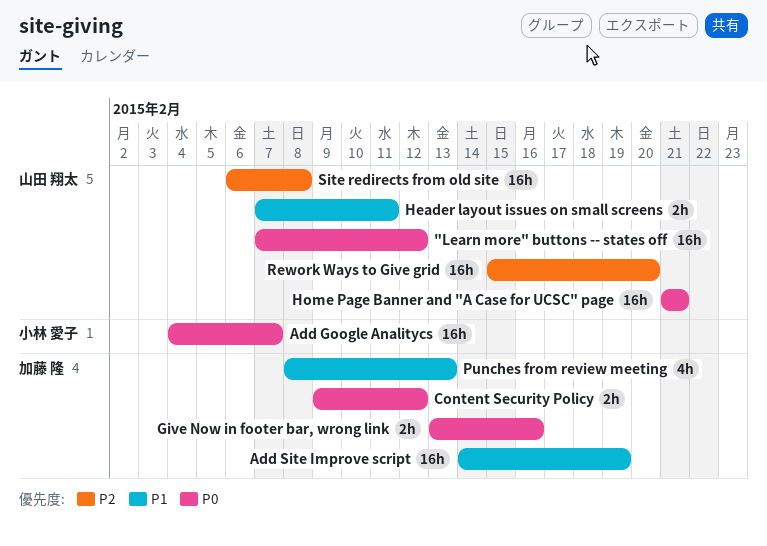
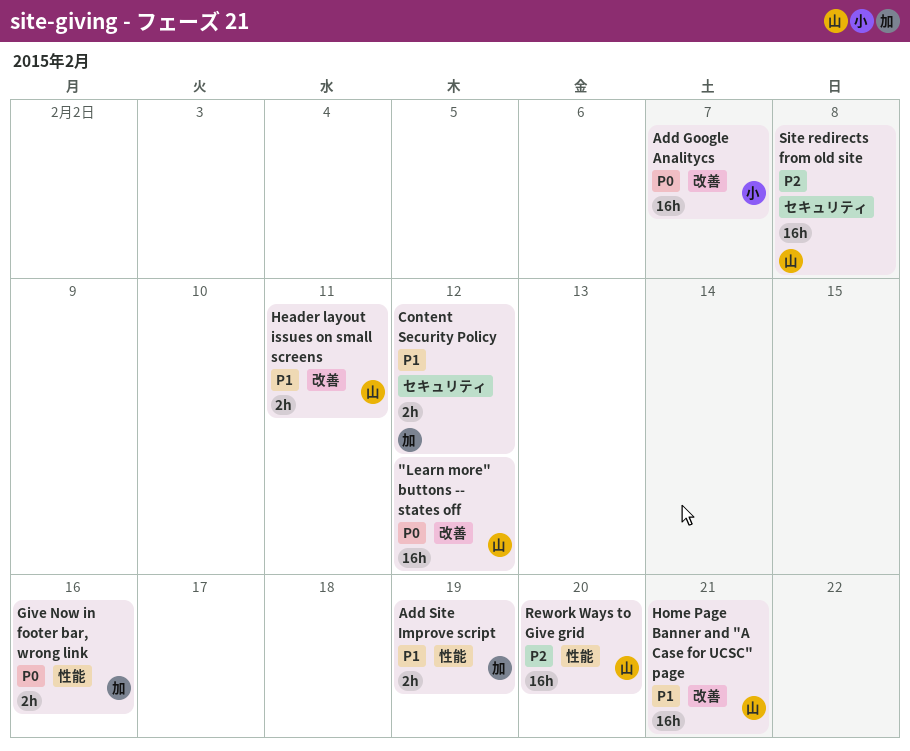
Add Site Improve script, estimate: 16h -> 2h
Content Security Policy, priority: P0 -> P1
Home Page Banner and "A Case for UCSC" page, priority: P0 -> P1
Punches from review meeting: present -> none

